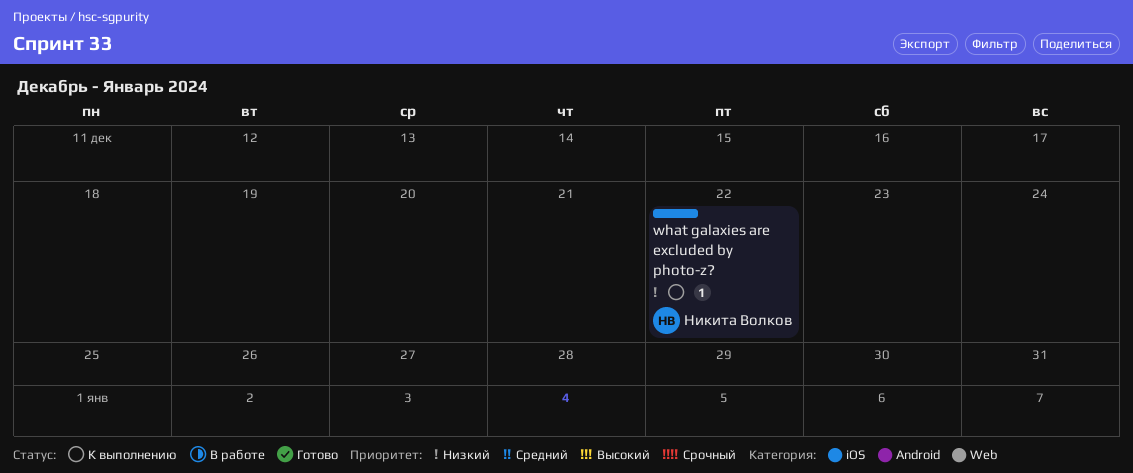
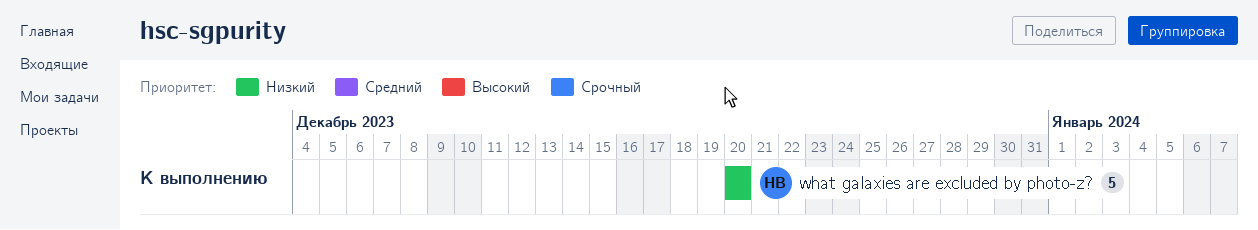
what galaxies are excluded by photo-z?, estimate: 1 -> 5
what galaxies are excluded by photo-z?, due: Dec 22 -> Dec 20

